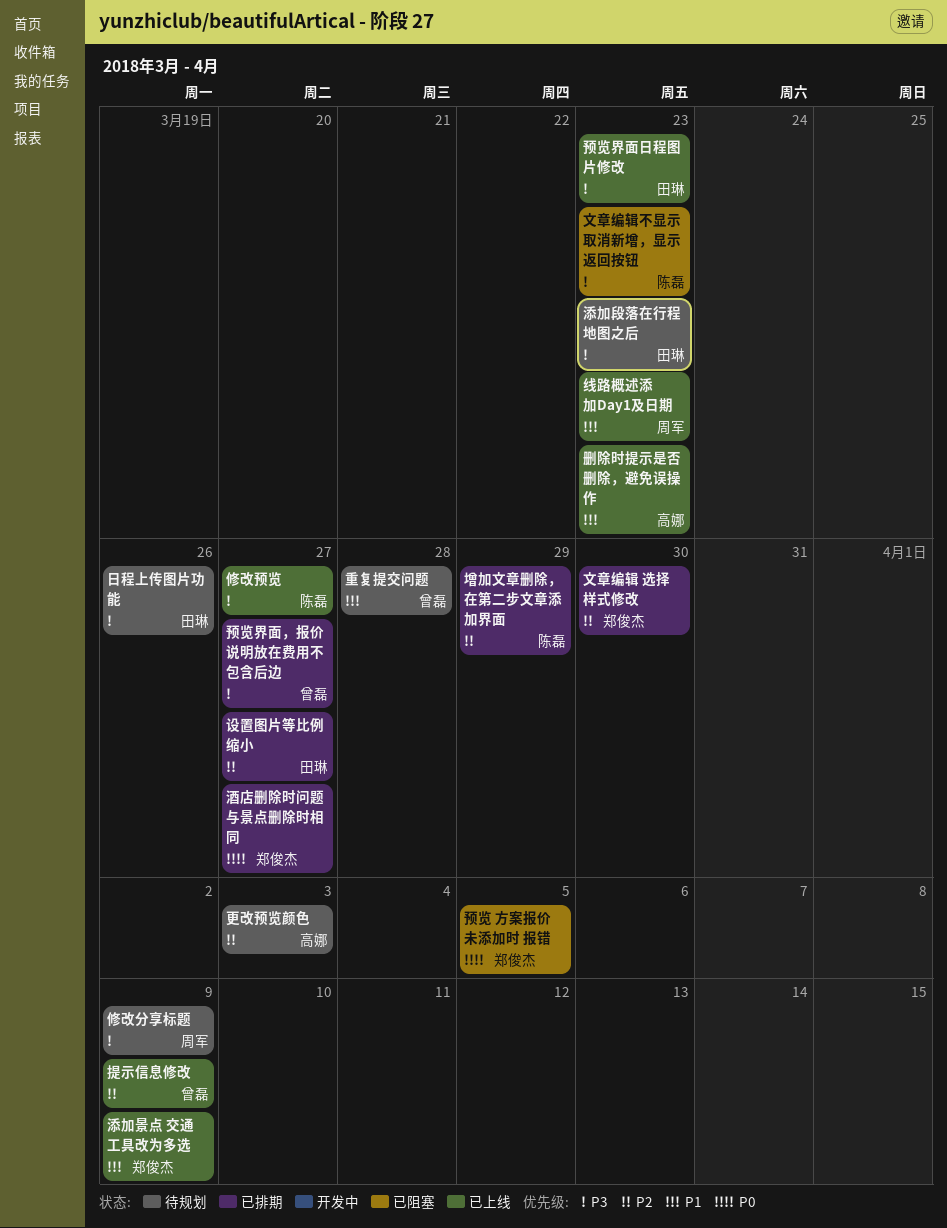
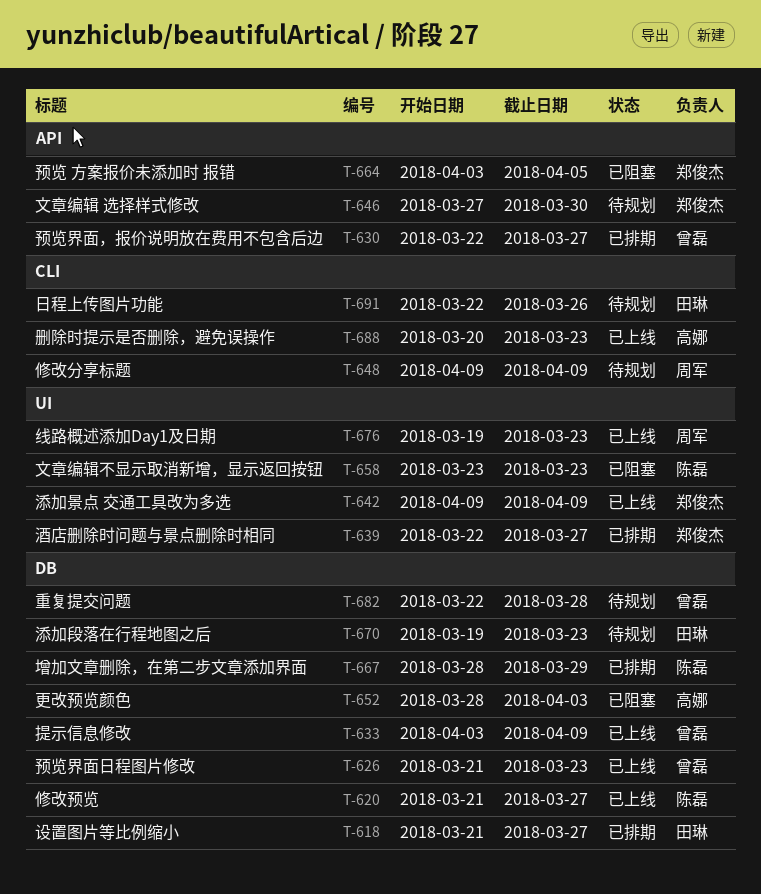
文章编辑 选择样式修改, status: 已排期 -> 待规划
更改预览颜色, status: 待规划 -> 已阻塞
预览界面日程图片修改, owner: 田琳 -> 曾磊

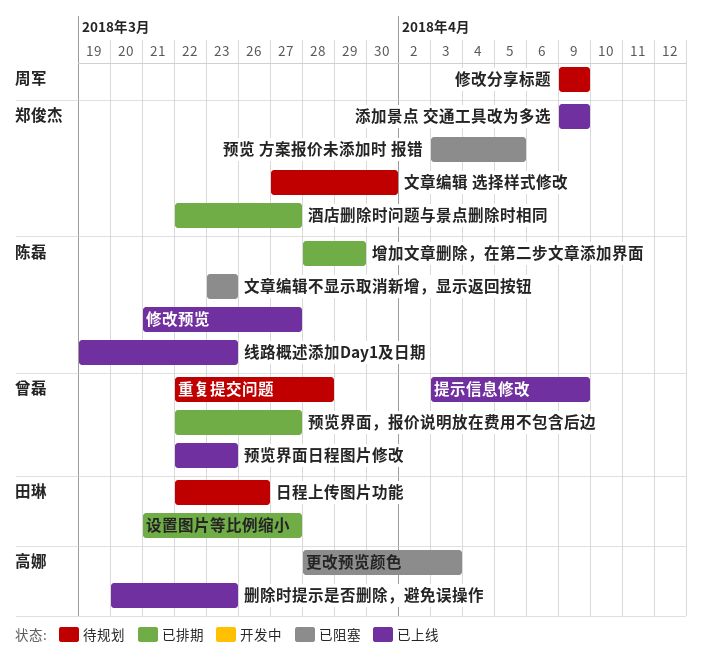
添加段落在行程地图之后: present -> none
线路概述添加Day1及日期, owner: 周军 -> 陈磊
预览界面日程图片修改, start: Mar 21 -> Mar 22

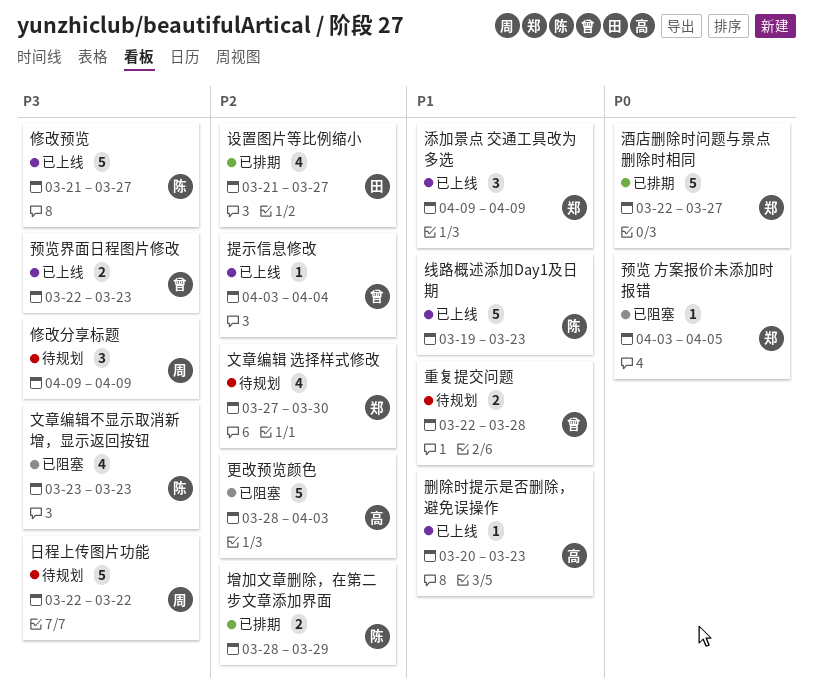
提示信息修改, due: Apr 9 -> Apr 4
日程上传图片功能, owner: 田琳 -> 周军
日程上传图片功能, due: Mar 26 -> Mar 22
预览界面，报价说明放在费用不包含后边: present -> none

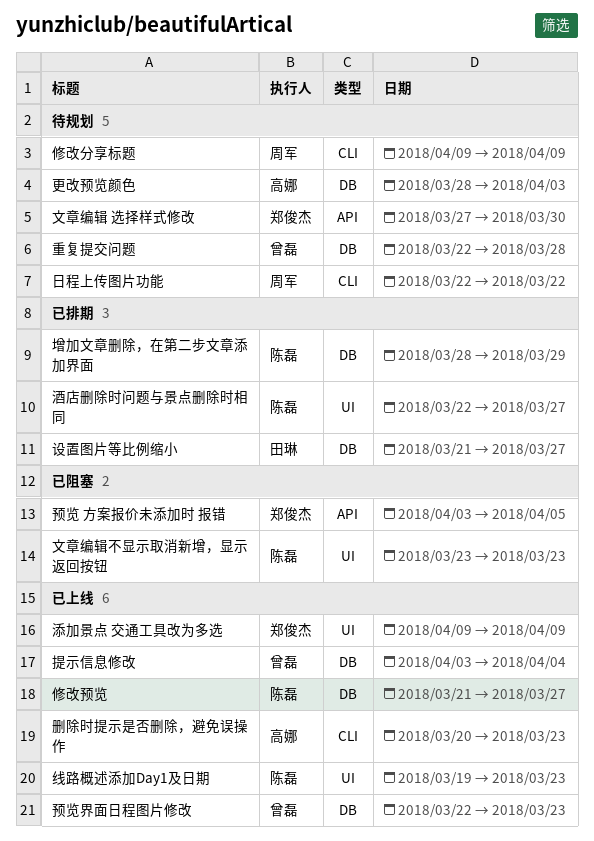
更改预览颜色, status: 已阻塞 -> 待规划
酒店删除时问题与景点删除时相同, owner: 郑俊杰 -> 陈磊

